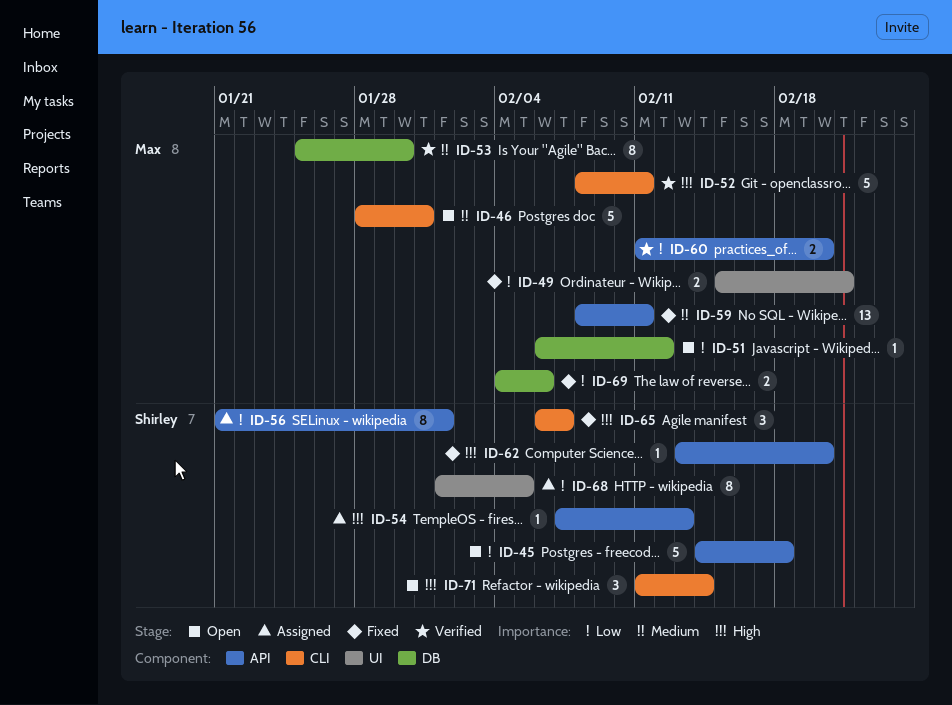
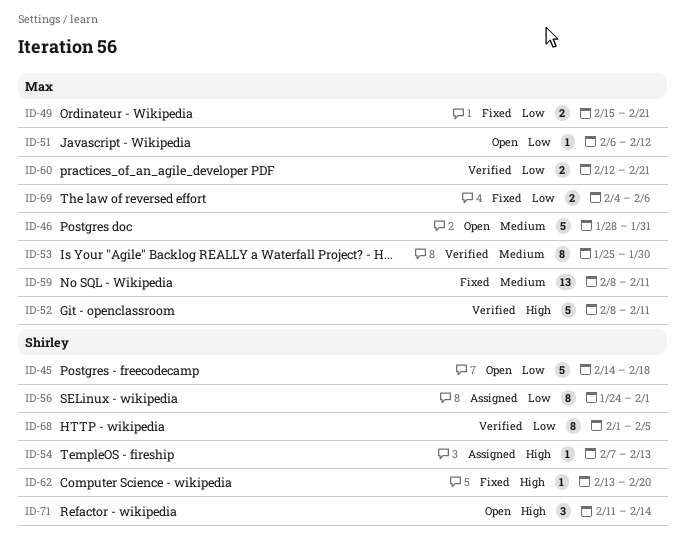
ID-56, start: Jan 21 -> Jan 24
ID-60, start: Feb 11 -> Feb 12
ID-60, due: Feb 20 -> Feb 21
ID-65: present -> none
ID-68, status: Assigned -> Verified

